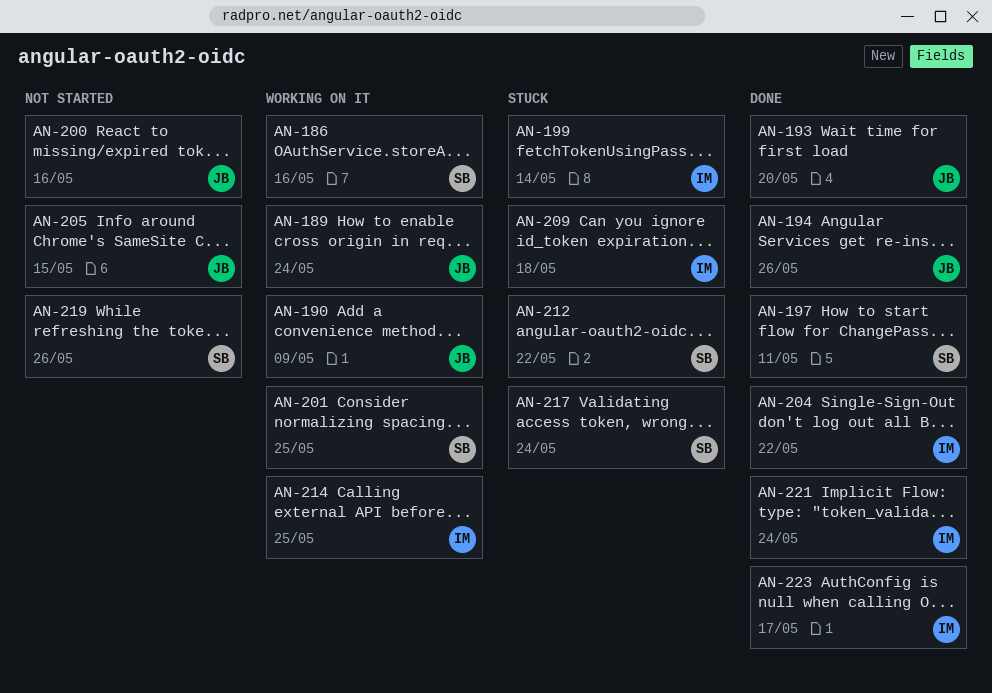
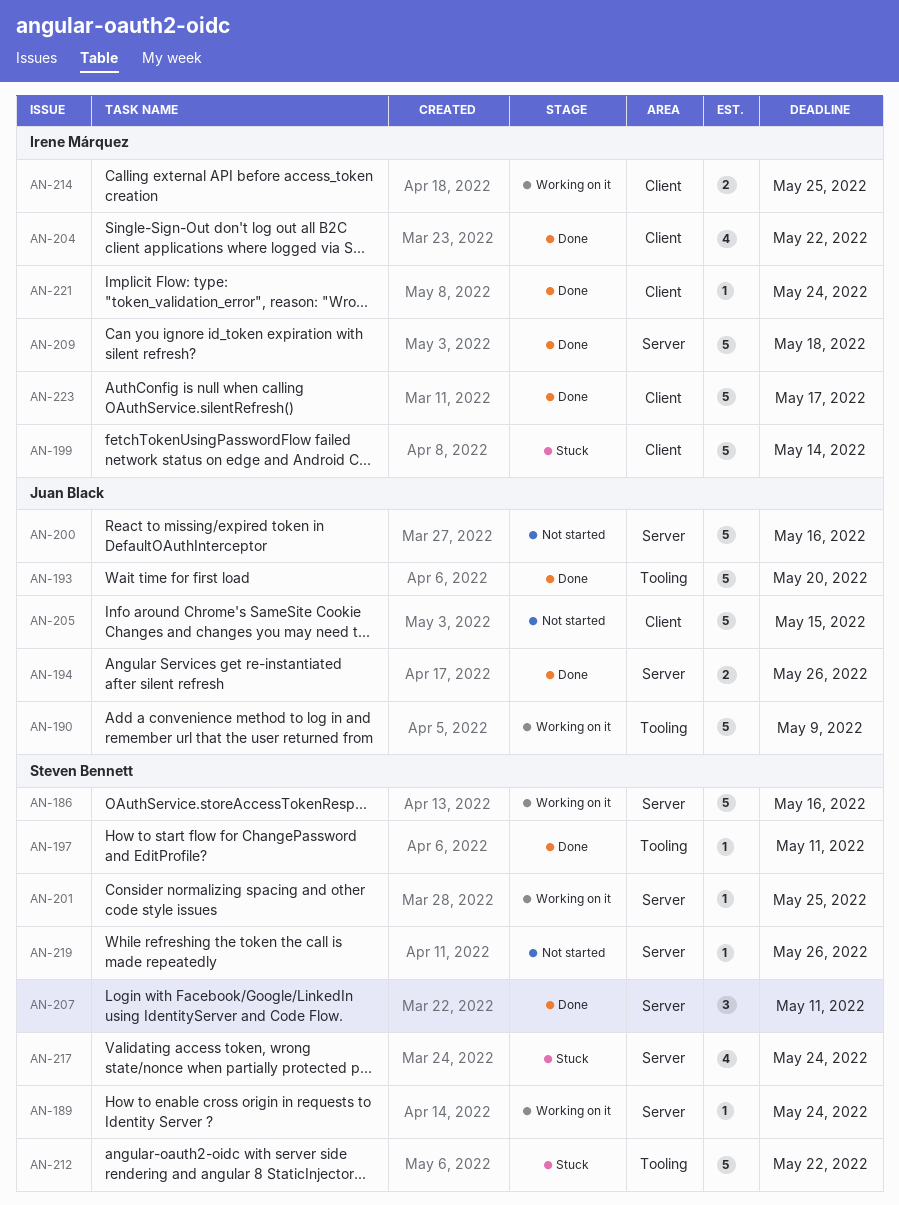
AN-189, owner: Juan Black -> Steven Bennett
AN-207: none -> present
AN-209, status: Stuck -> Done

